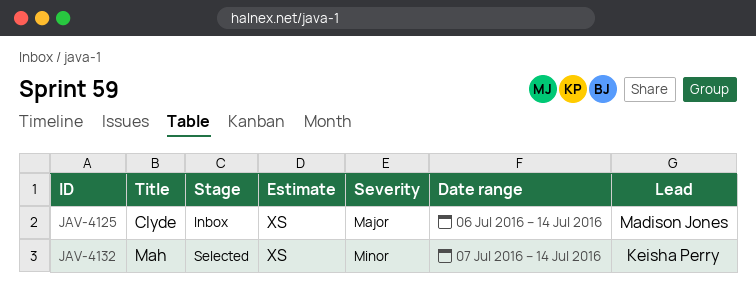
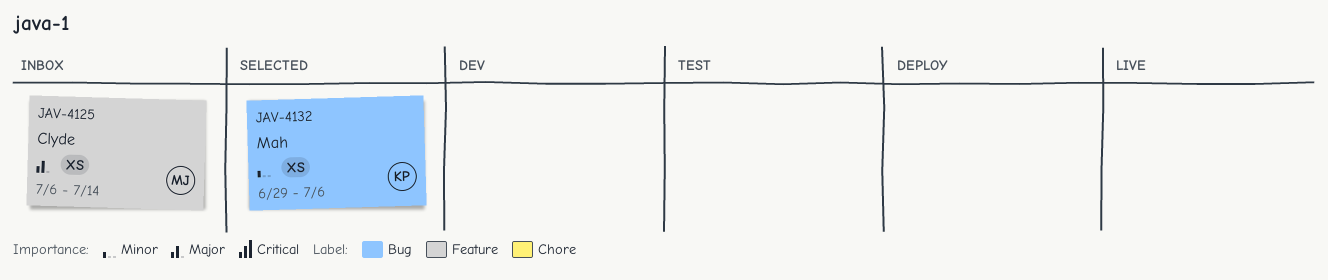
JAV-4132, start: Jul 7 -> Jun 29
JAV-4132, due: Jul 14 -> Jul 6

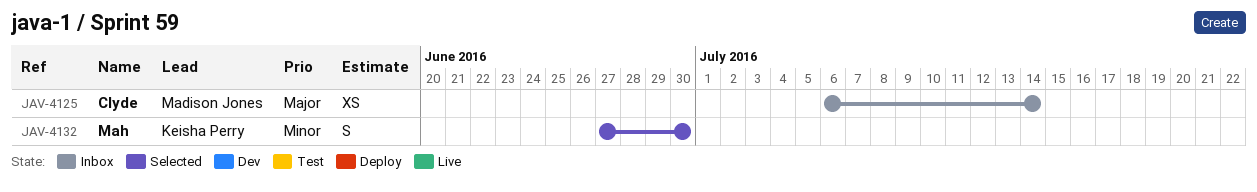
JAV-4132, estimate: XS -> S
JAV-4132, start: Jun 29 -> Jun 27
JAV-4132, due: Jul 6 -> Jun 30

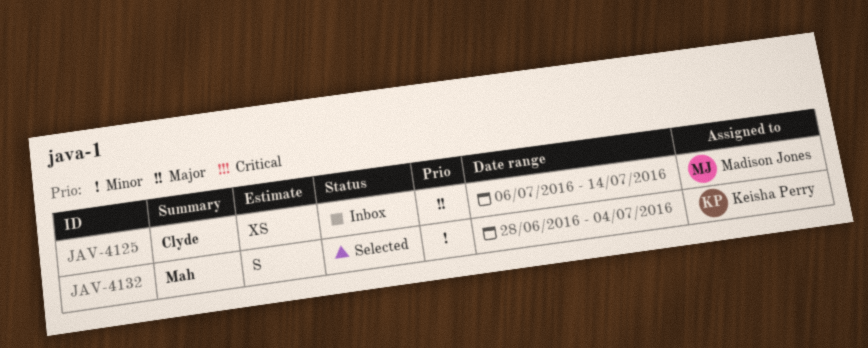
JAV-4132, start: Jun 27 -> Jun 28
JAV-4132, due: Jun 30 -> Jul 4

